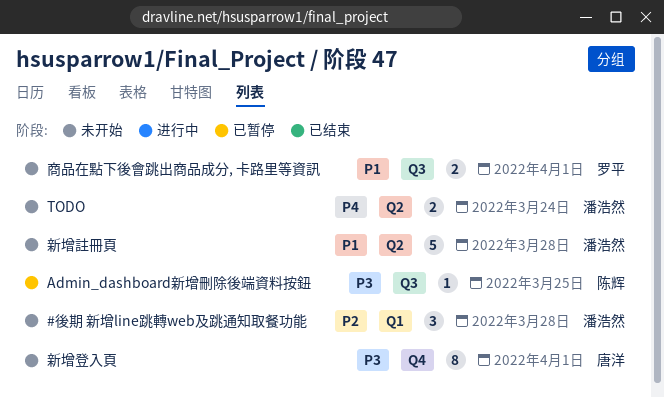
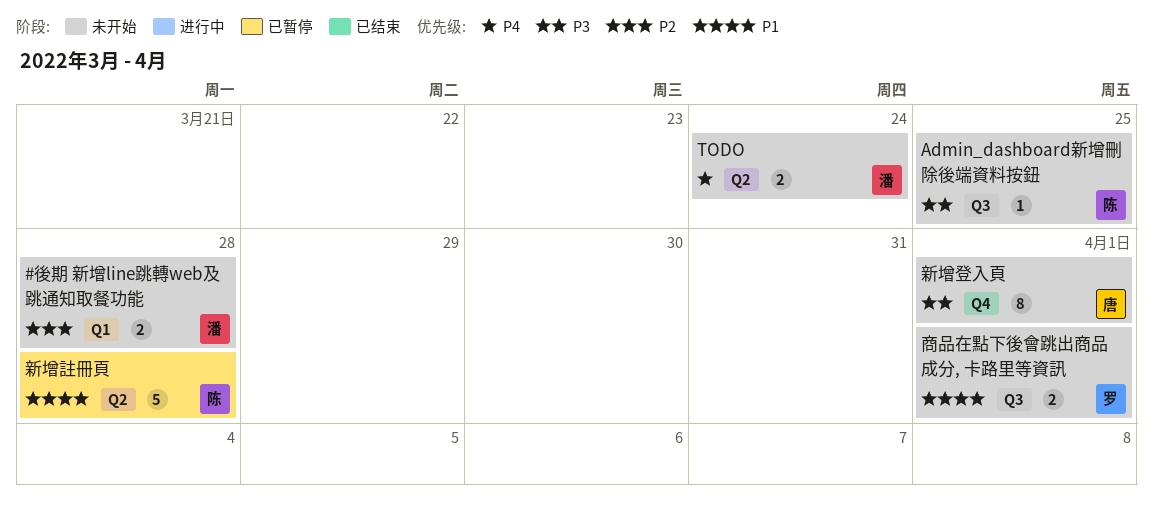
#後期 新增line跳轉web及跳通知取餐功能, estimate: 3 -> 2
Admin_dashboard新增刪除後端資料按鈕, status: 已暂停 -> 未开始
新增註冊頁, status: 未开始 -> 已暂停
新增註冊頁, owner: 潘浩然 -> 陈辉

